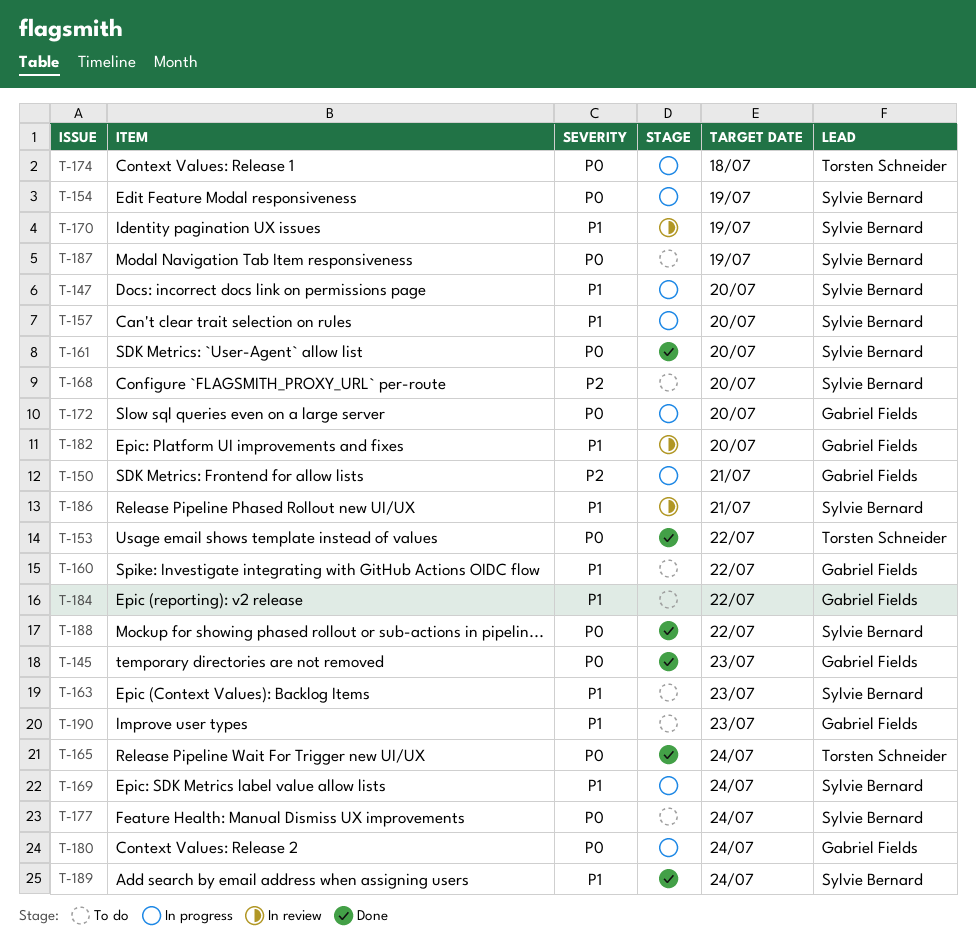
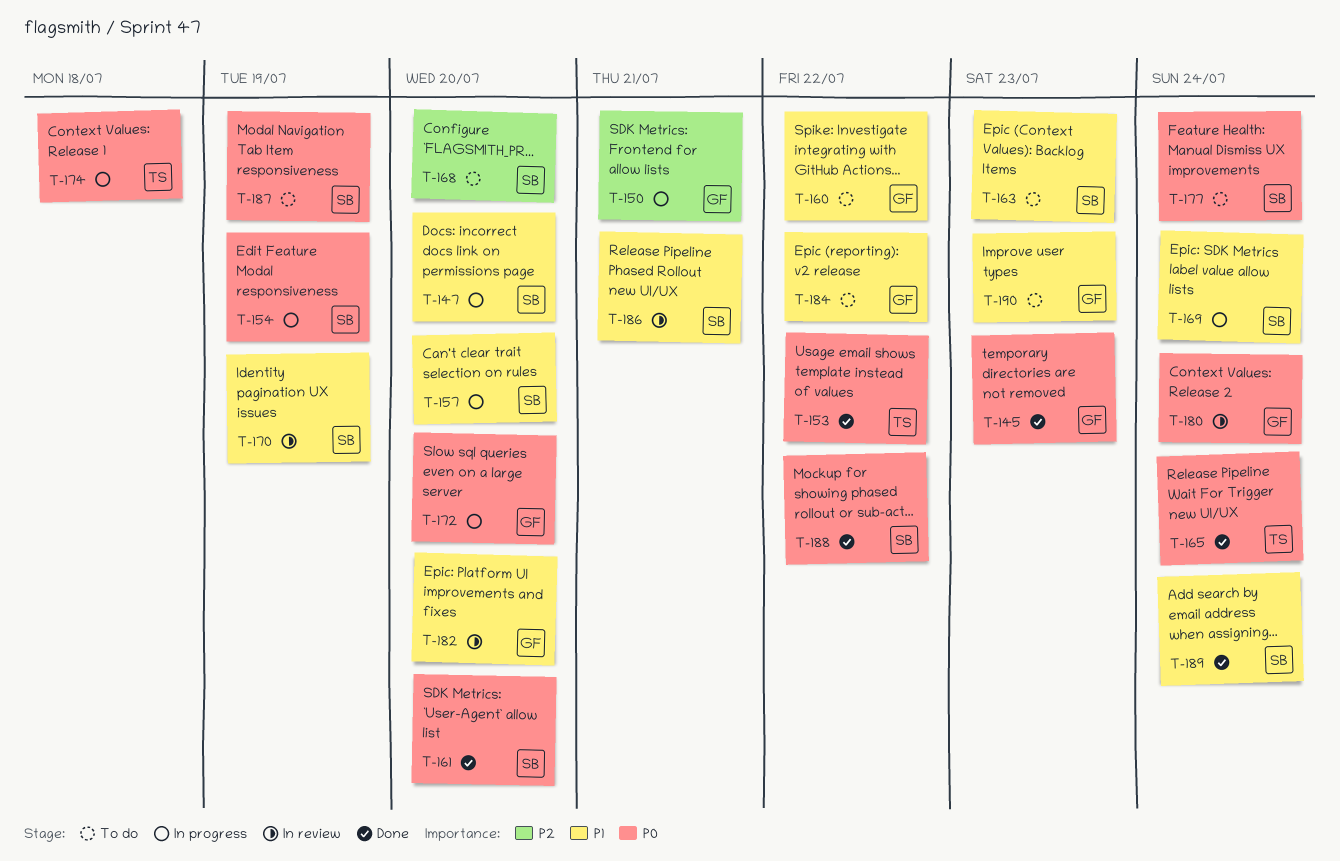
T-180, status: In progress -> In review

